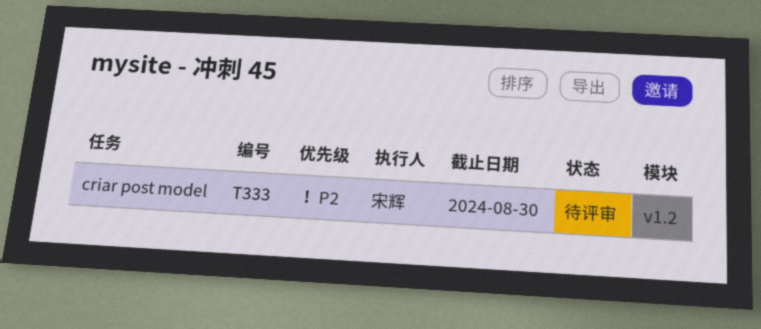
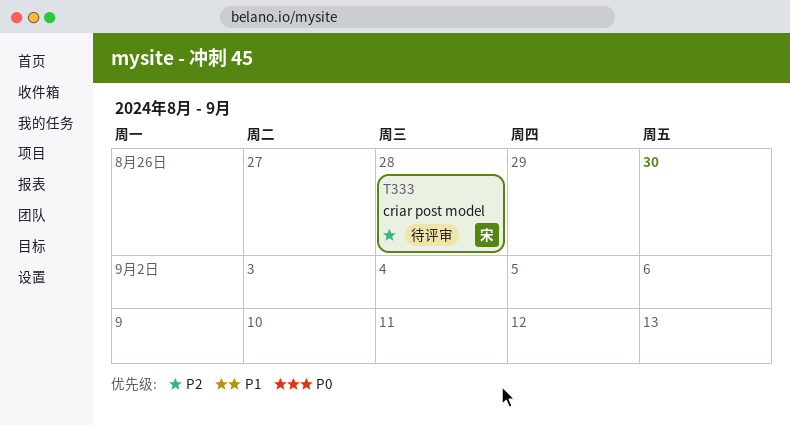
T333, due: Aug 30 -> Aug 28

